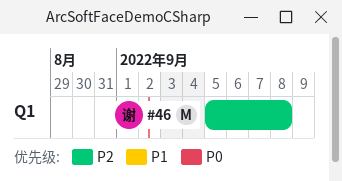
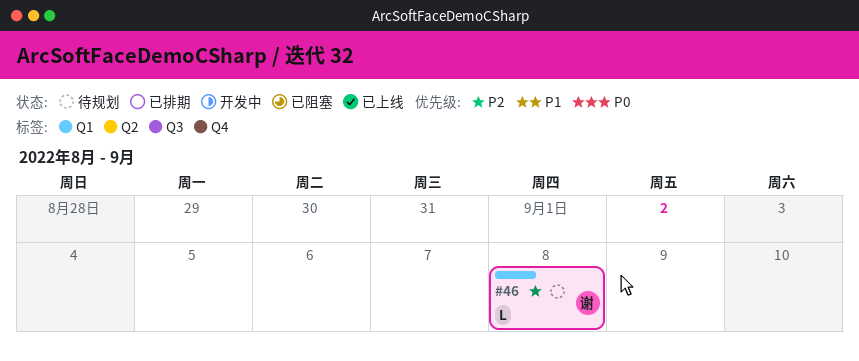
#46, estimate: M -> L

